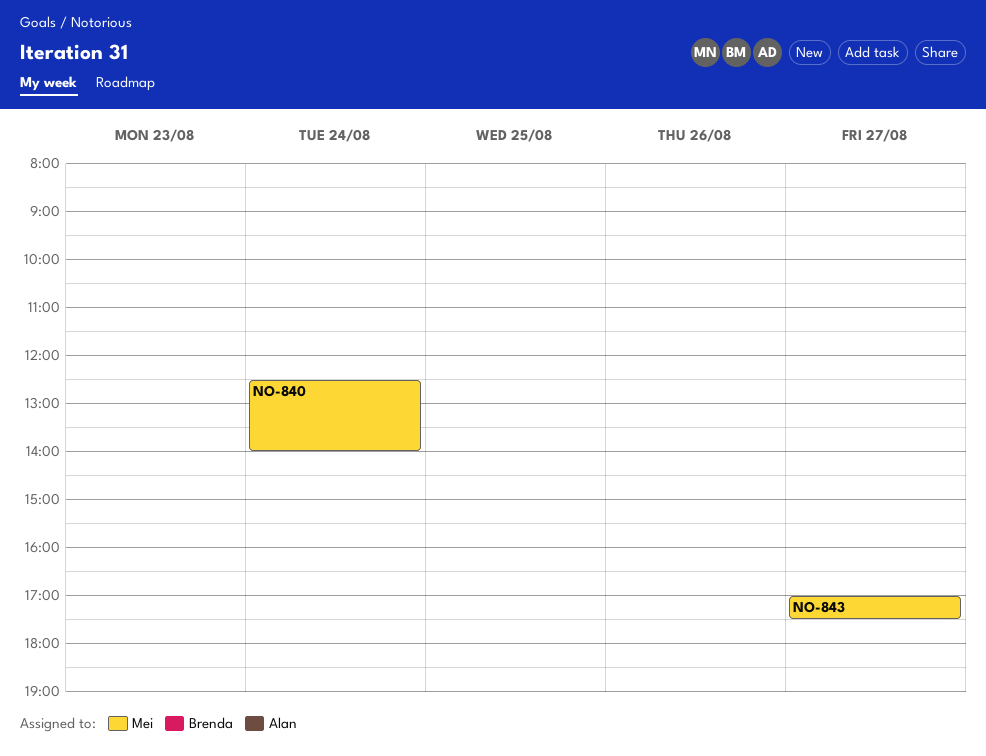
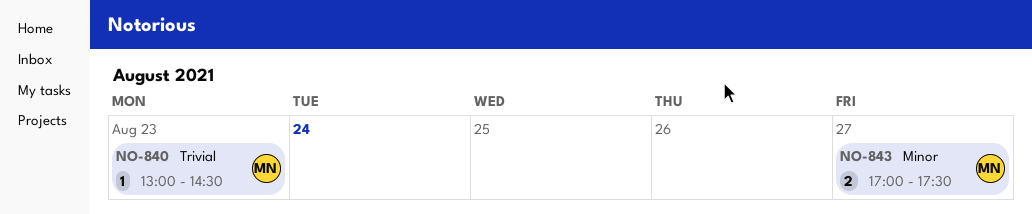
NO-840, day: Aug 24 -> Aug 23
NO-840, begins: 12:30 -> 13:00
NO-840, ends: 14:00 -> 14:30

